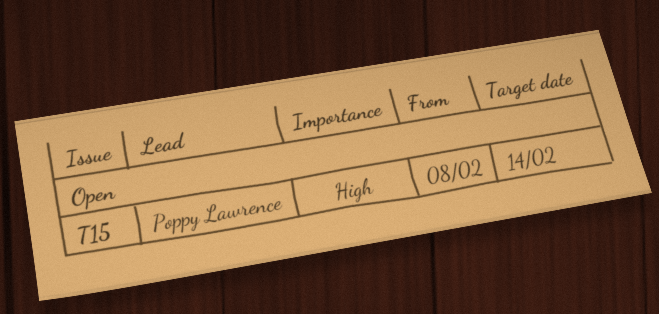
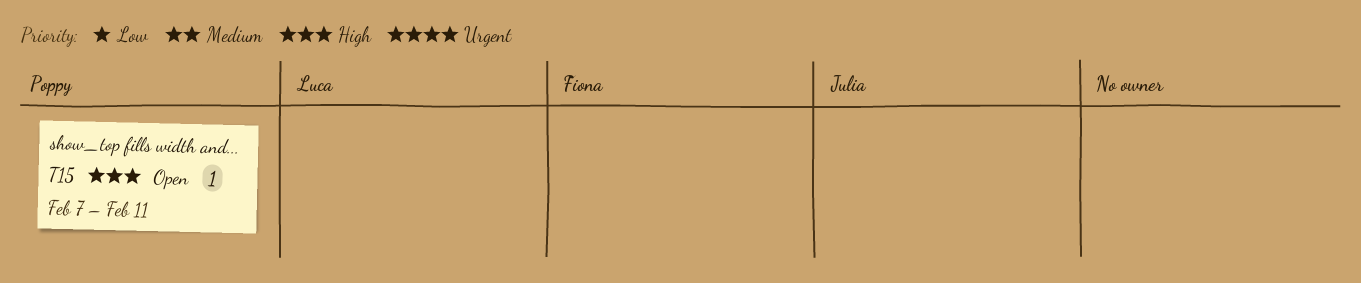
T15, start: Feb 8 -> Feb 7
T15, due: Feb 14 -> Feb 11

